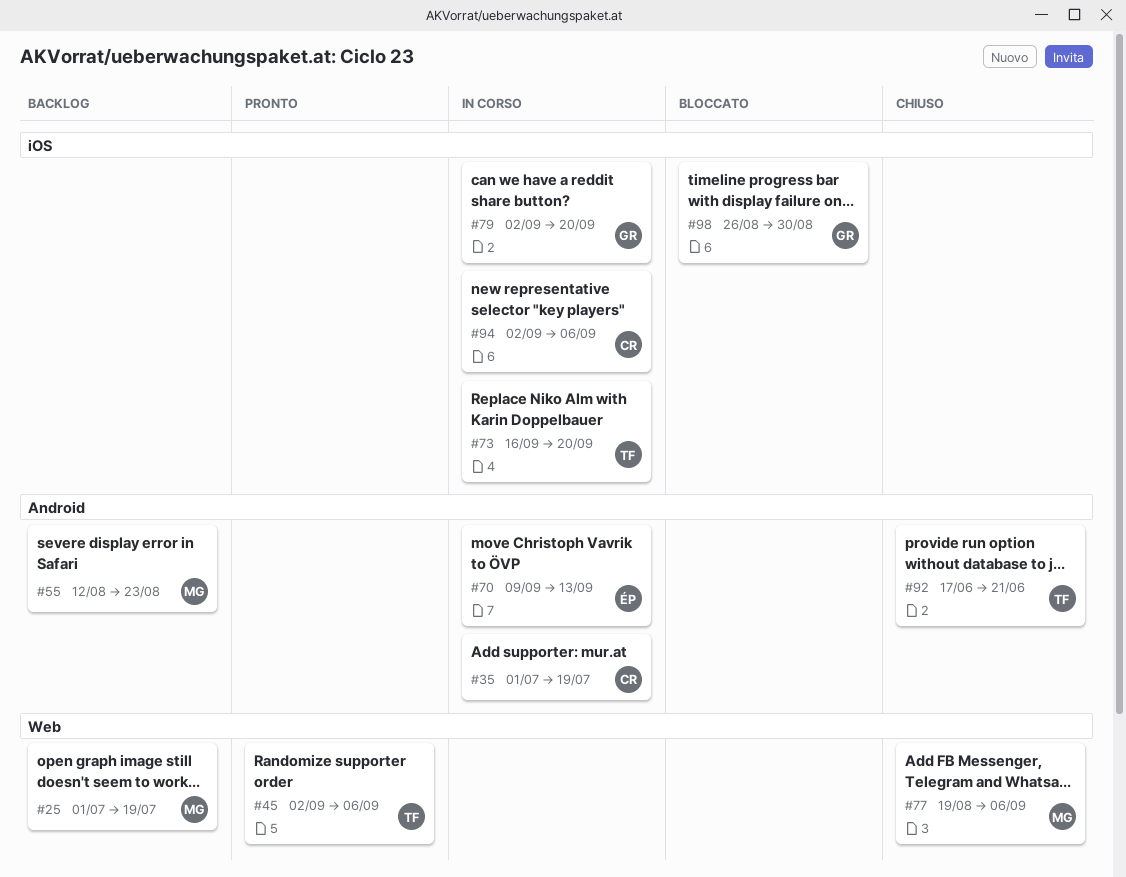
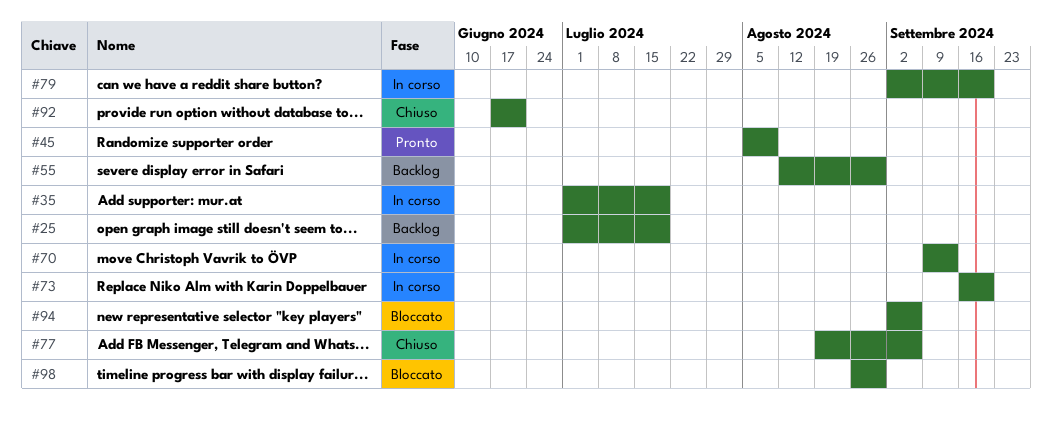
#45, start: Sep 2 -> Aug 5
#45, due: Sep 6 -> Aug 9
#55, due: Aug 23 -> Aug 30
#94, status: In corso -> Bloccato

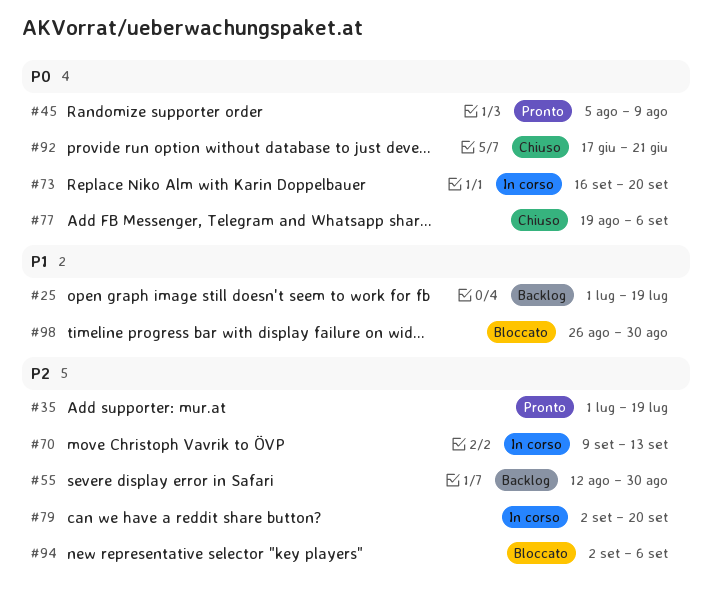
#35, status: In corso -> Pronto

